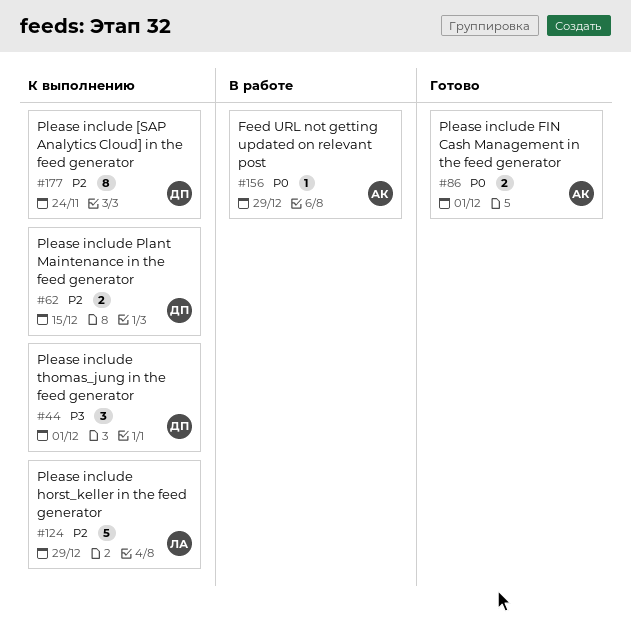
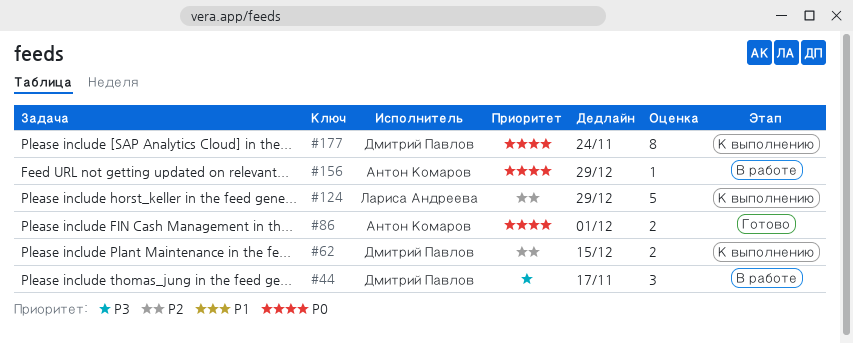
#44, status: К выполнению -> В работе
#44, due: Dec 1 -> Nov 17
#177, priority: P2 -> P0

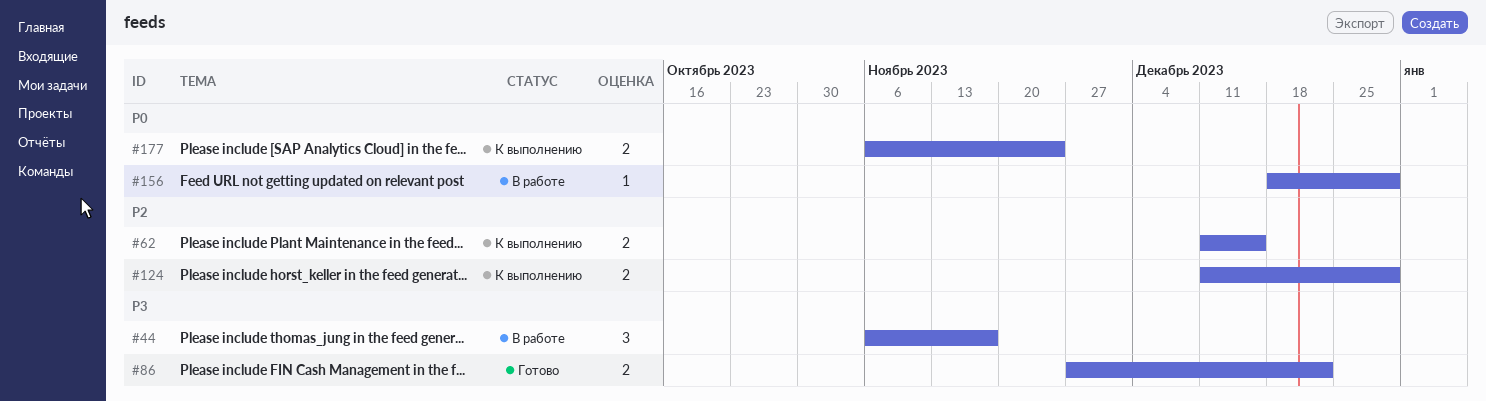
#86, priority: P0 -> P3
#86, due: Dec 1 -> Dec 22
#124, estimate: 5 -> 2
#177, estimate: 8 -> 2

